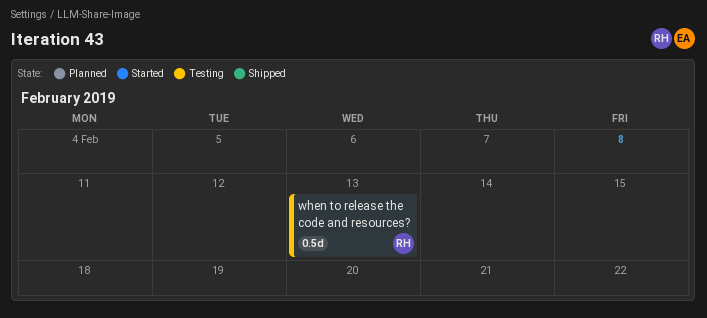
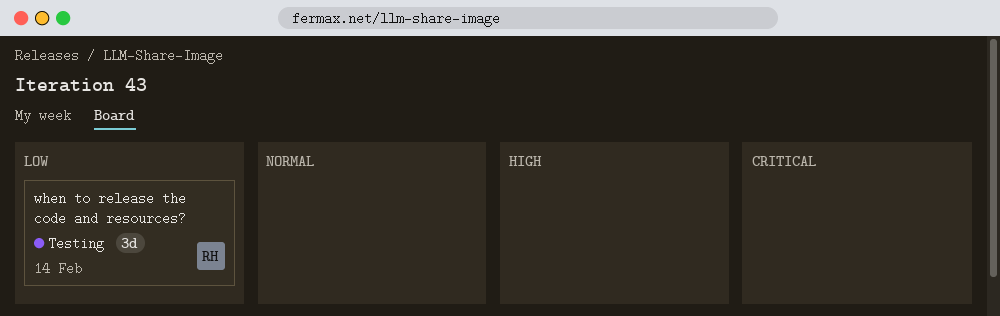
when to release the code and resources?, estimate: 0.5d -> 3d
when to release the code and resources?, due: Feb 13 -> Feb 14

